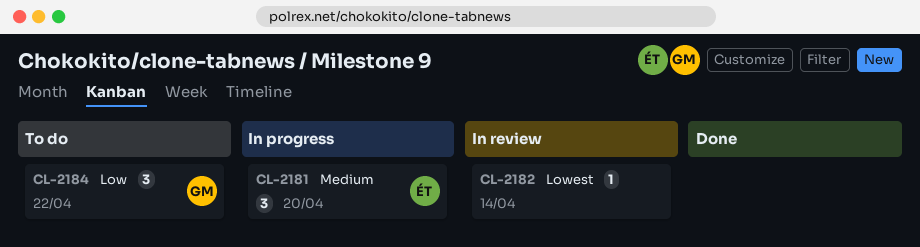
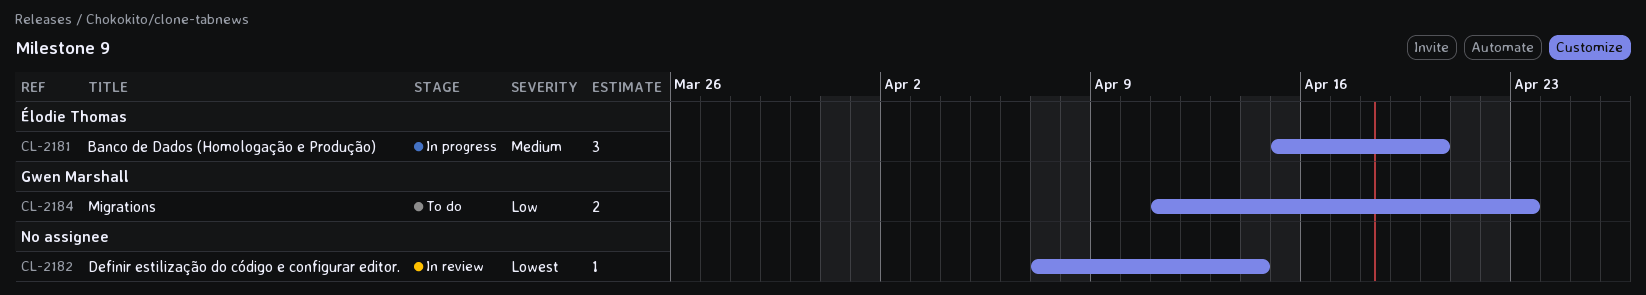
CL-2184, estimate: 3 -> 2
CL-2184, due: Apr 22 -> Apr 23

